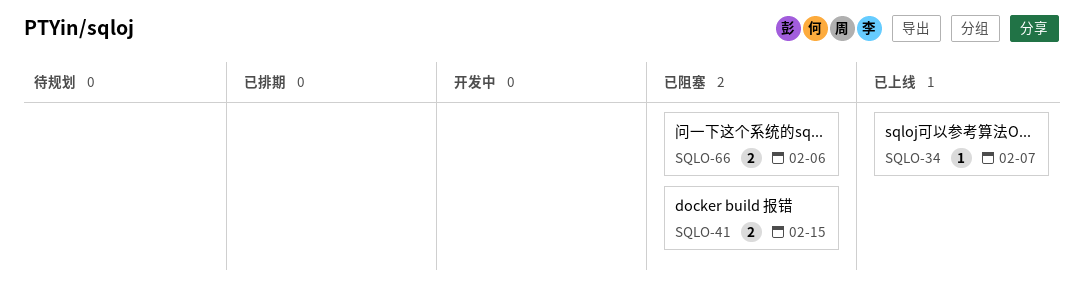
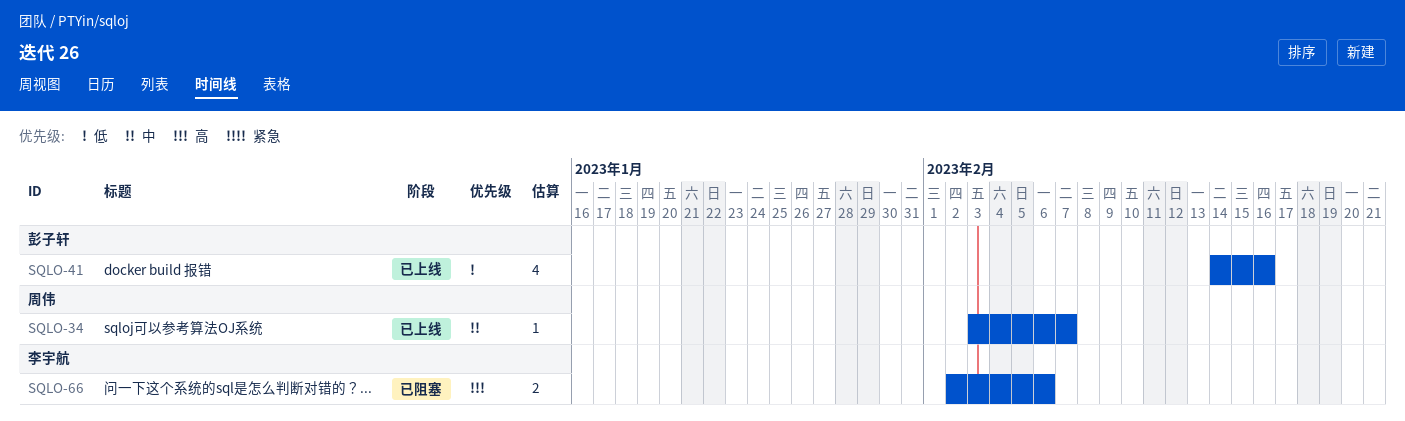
SQLO-41, status: 已阻塞 -> 已上线
SQLO-41, estimate: 2 -> 4
SQLO-41, due: Feb 15 -> Feb 16

